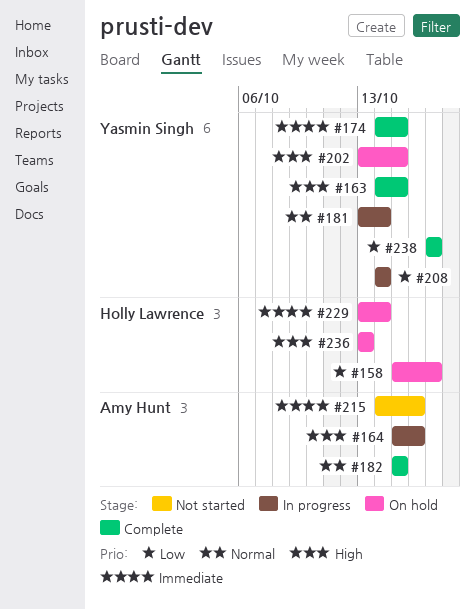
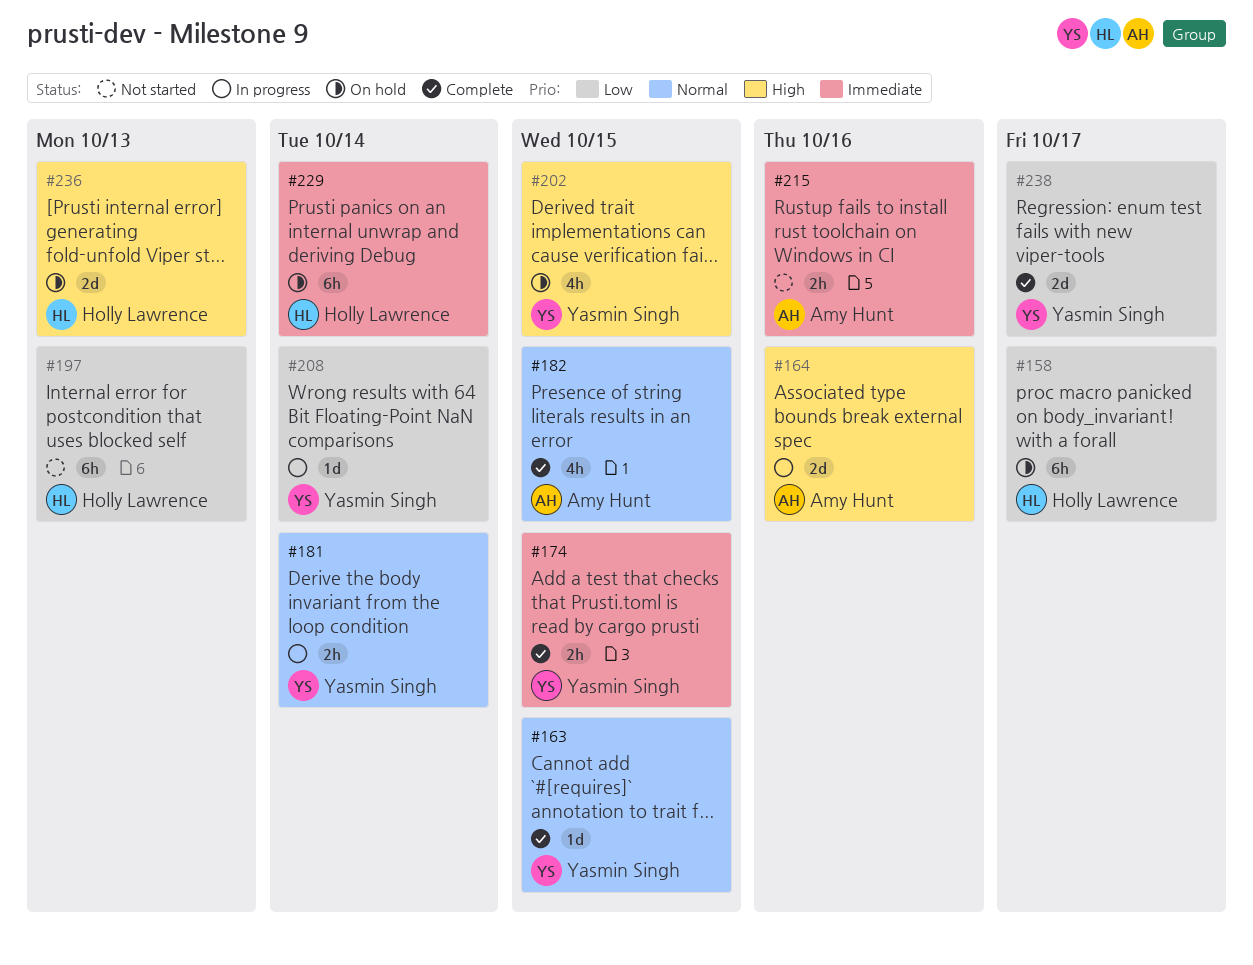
#163, priority: High -> Normal
#197: none -> present

